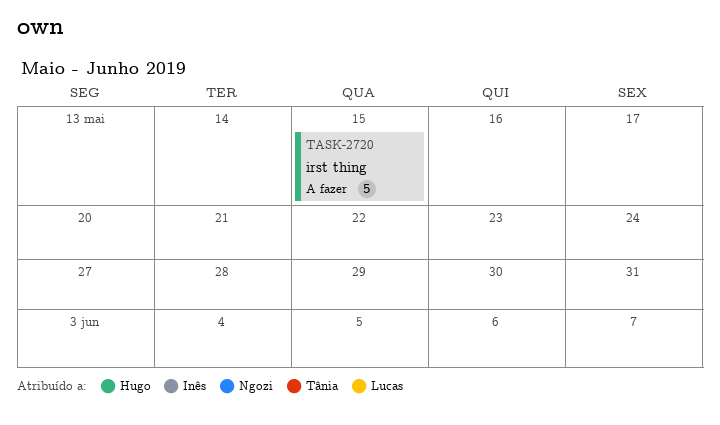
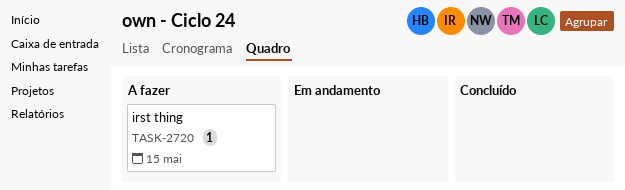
TASK-2720, estimate: 5 -> 1

